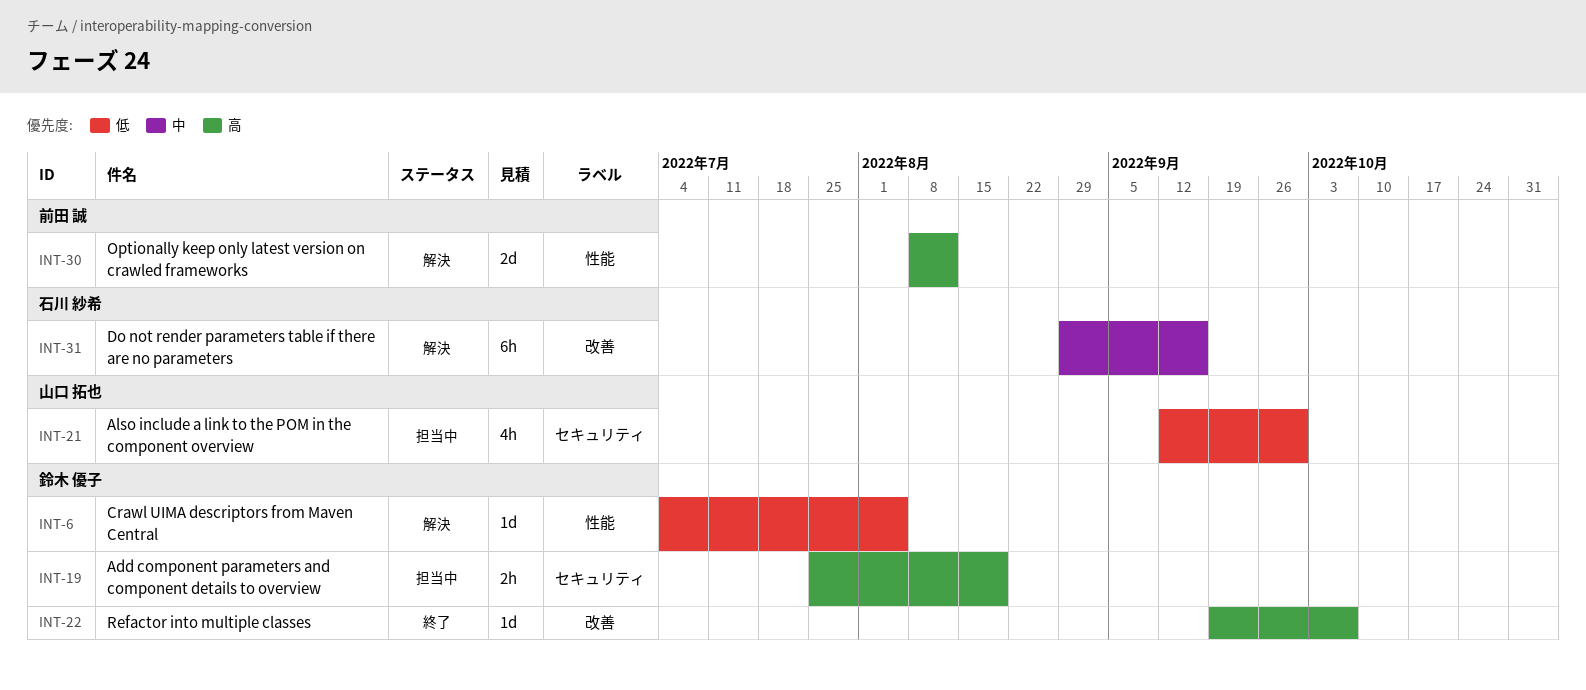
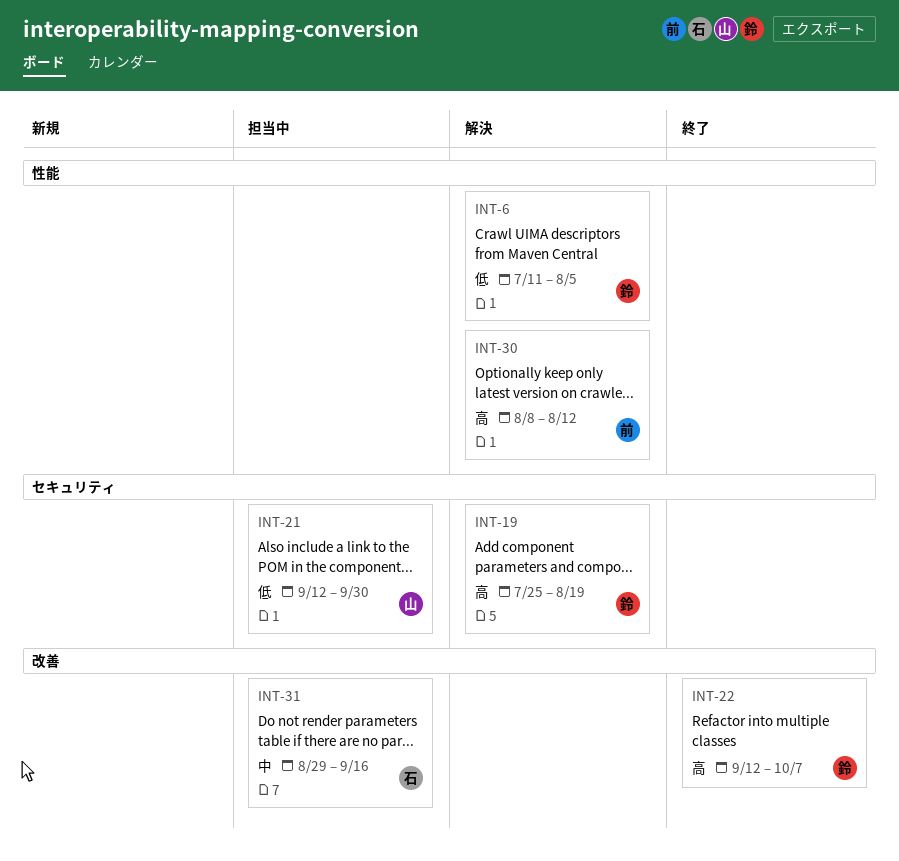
INT-6, start: Jul 4 -> Jul 11
INT-19, status: 担当中 -> 解決
INT-22, start: Sep 19 -> Sep 12
INT-31, status: 解決 -> 担当中

